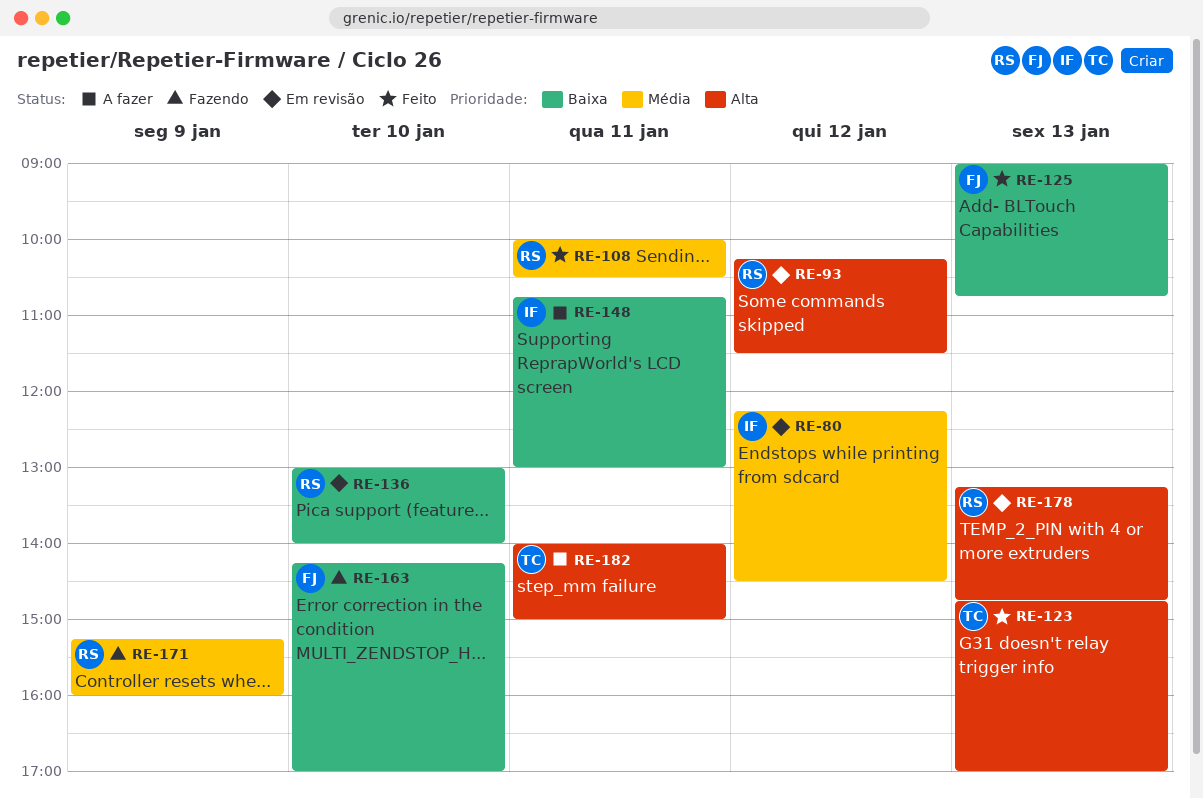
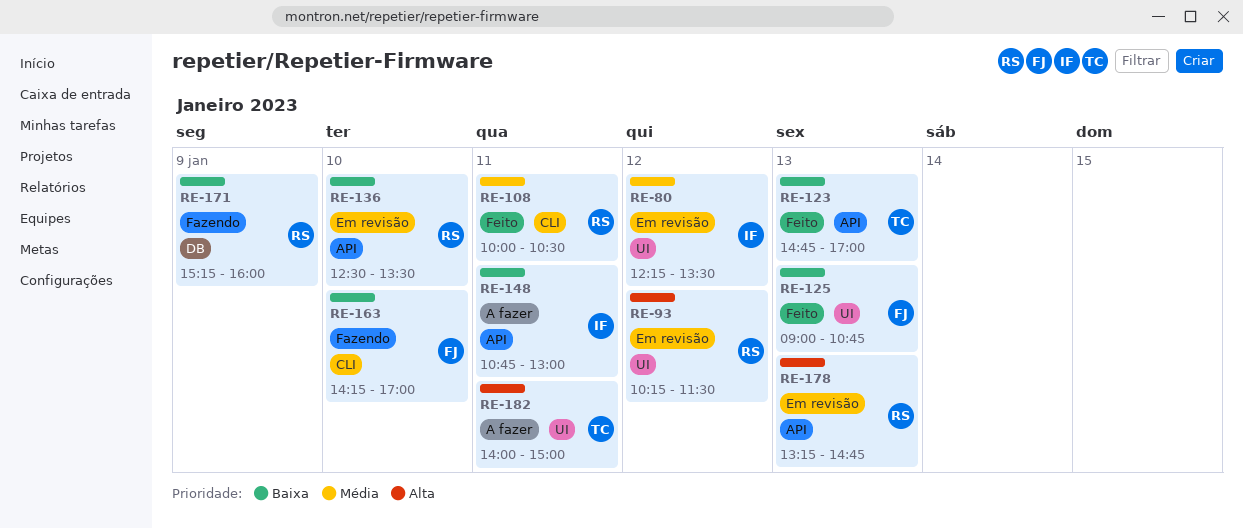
RE-80, ends: 14:30 -> 13:30
RE-123, priority: Alta -> Baixa
RE-136, begins: 13:00 -> 12:30
RE-136, ends: 14:00 -> 13:30
RE-171, priority: Média -> Baixa

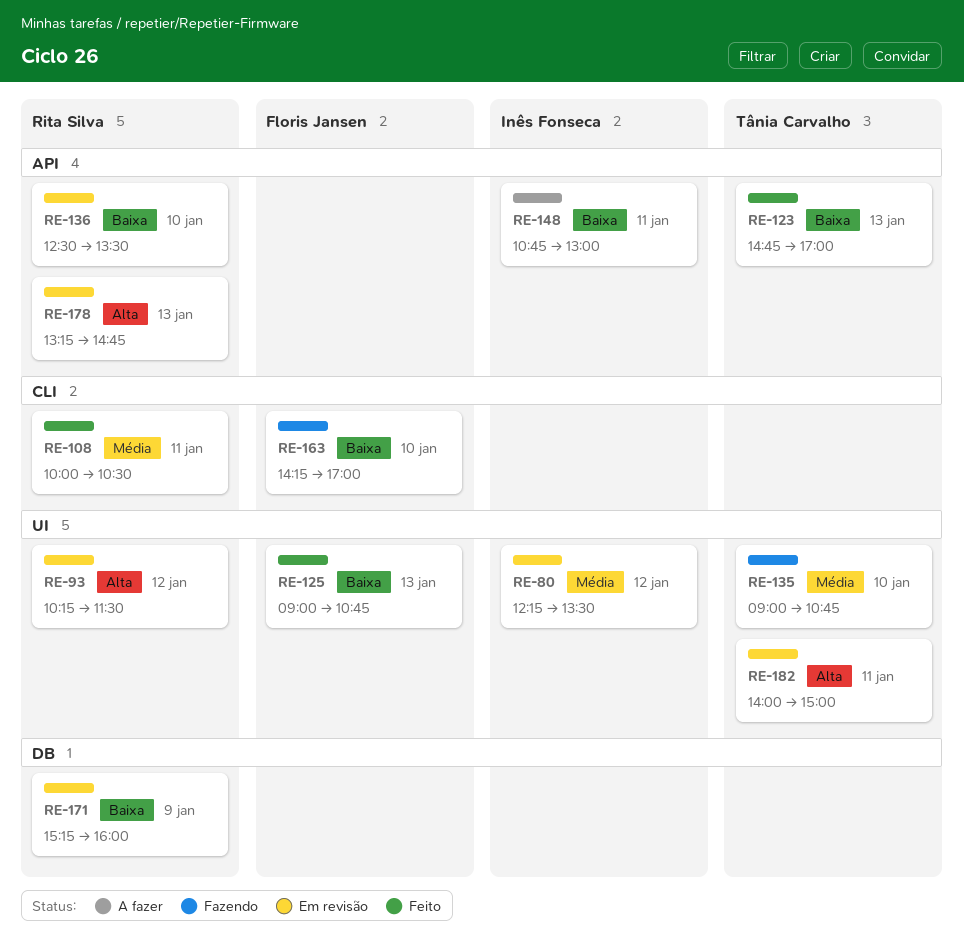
RE-135: none -> present
RE-171, status: Fazendo -> Em revisão
RE-182, status: A fazer -> Em revisão

